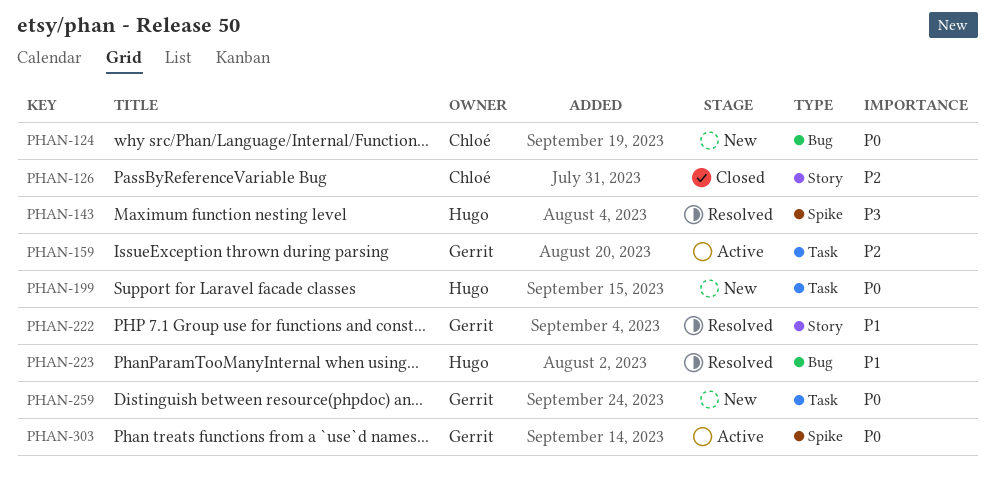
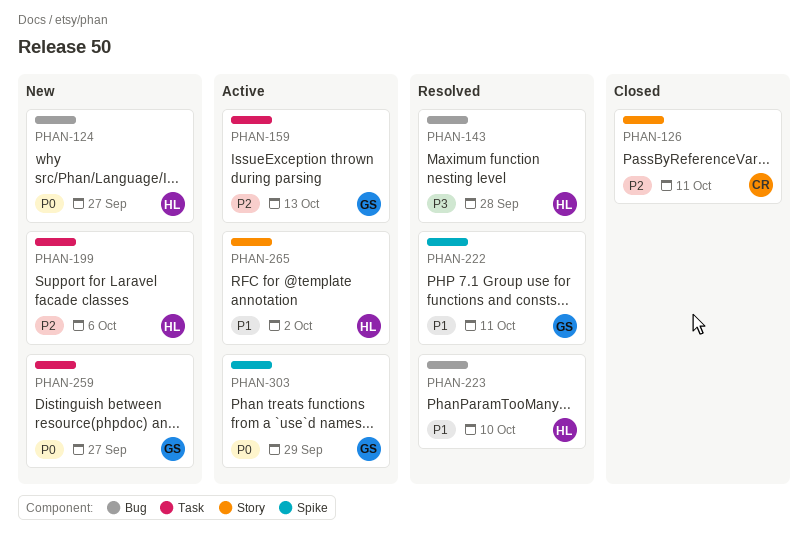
PHAN-124, owner: Chloé -> Hugo
PHAN-143, label: Spike -> Bug
PHAN-199, priority: P0 -> P2
PHAN-222, label: Story -> Spike
PHAN-265: none -> present

